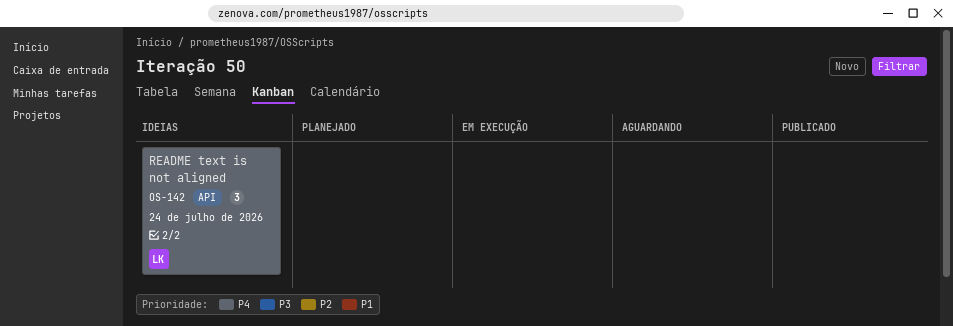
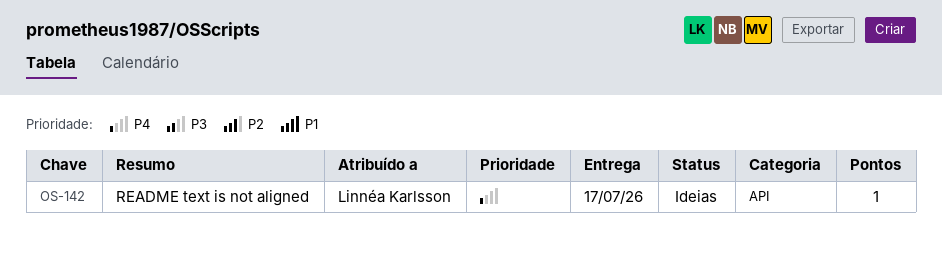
OS-142, estimate: 3 -> 1
OS-142, due: Jul 24 -> Jul 17

